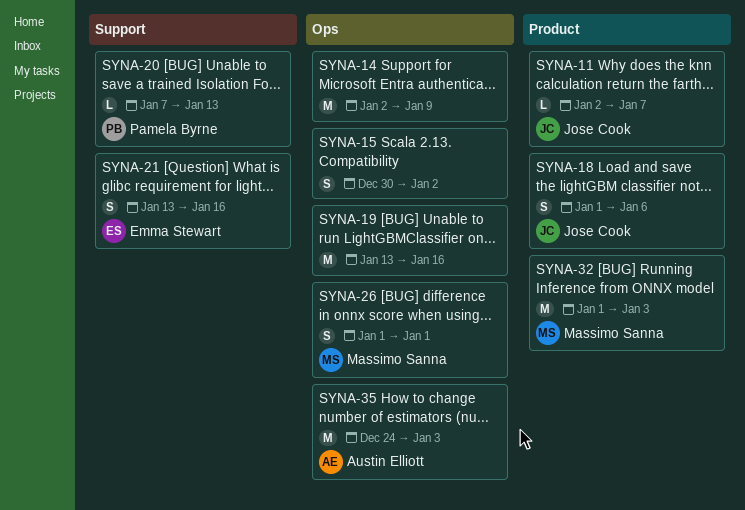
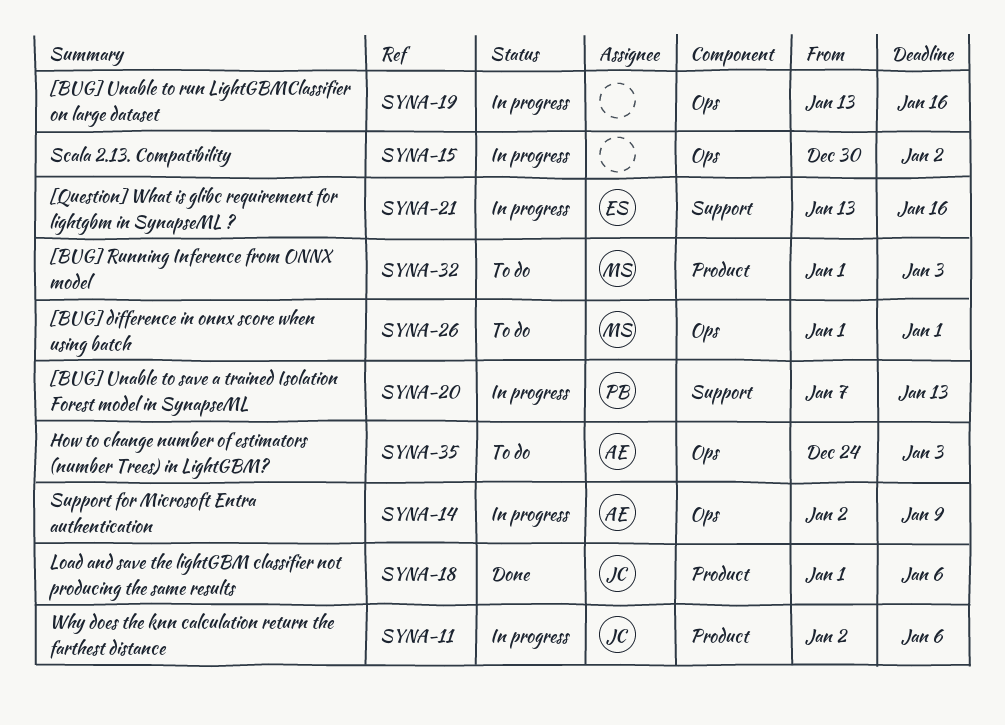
SYNA-11, due: Jan 7 -> Jan 6
SYNA-14, owner: none -> Austin Elliott

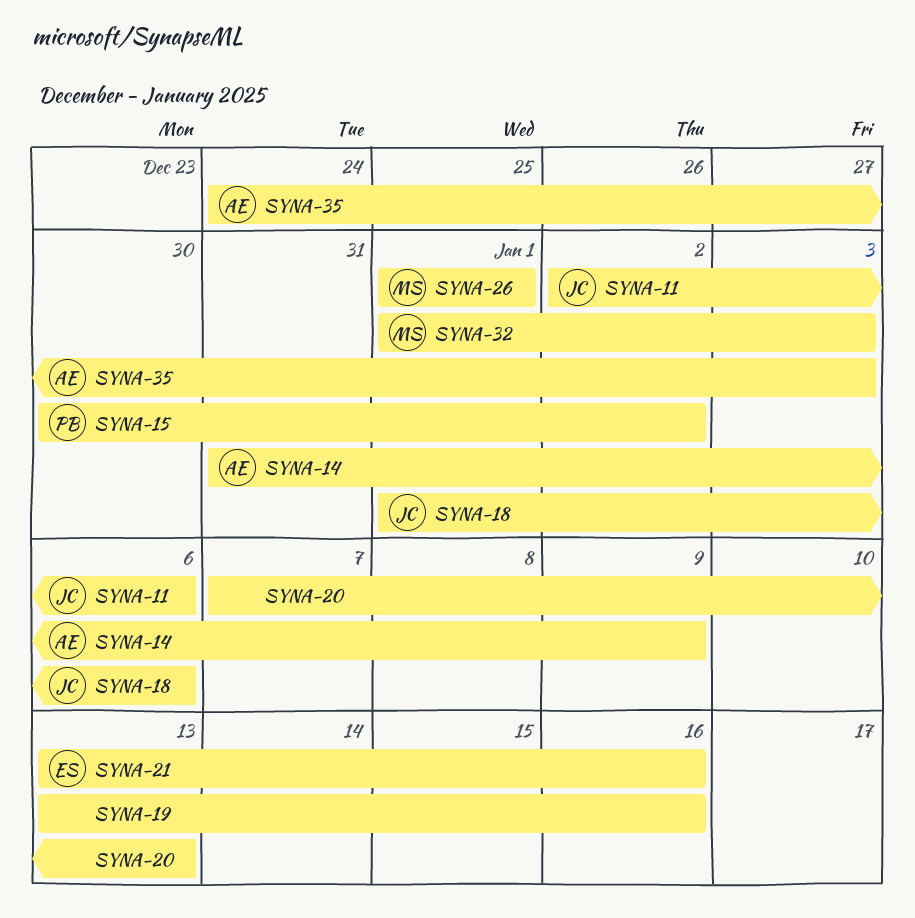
SYNA-14, start: Jan 2 -> Dec 31
SYNA-15, owner: none -> PB
SYNA-20, owner: PB -> none

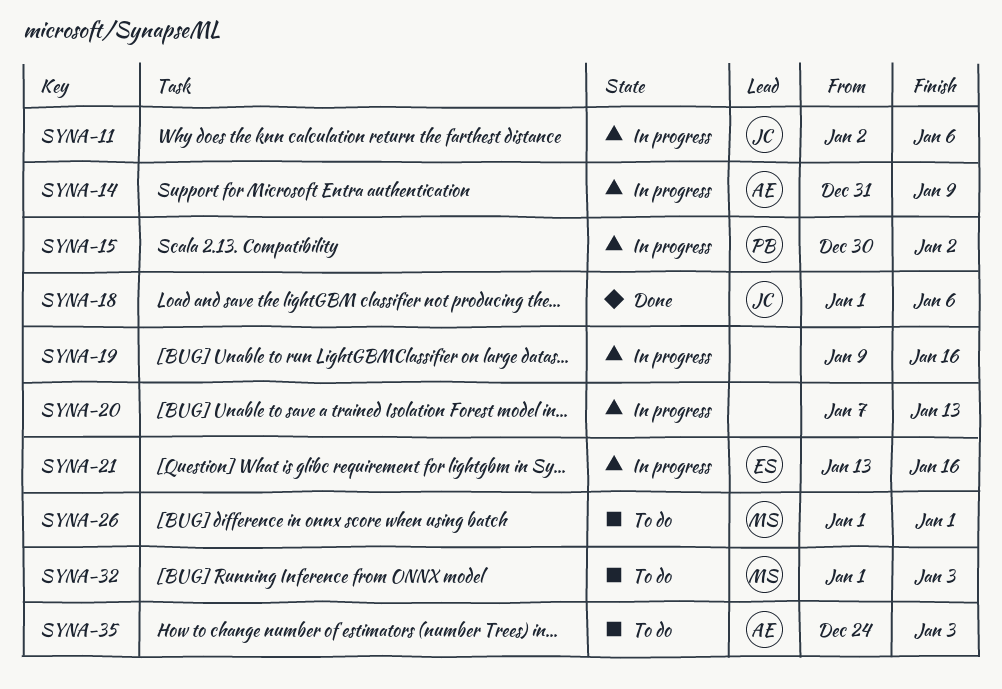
SYNA-19, start: Jan 13 -> Jan 9

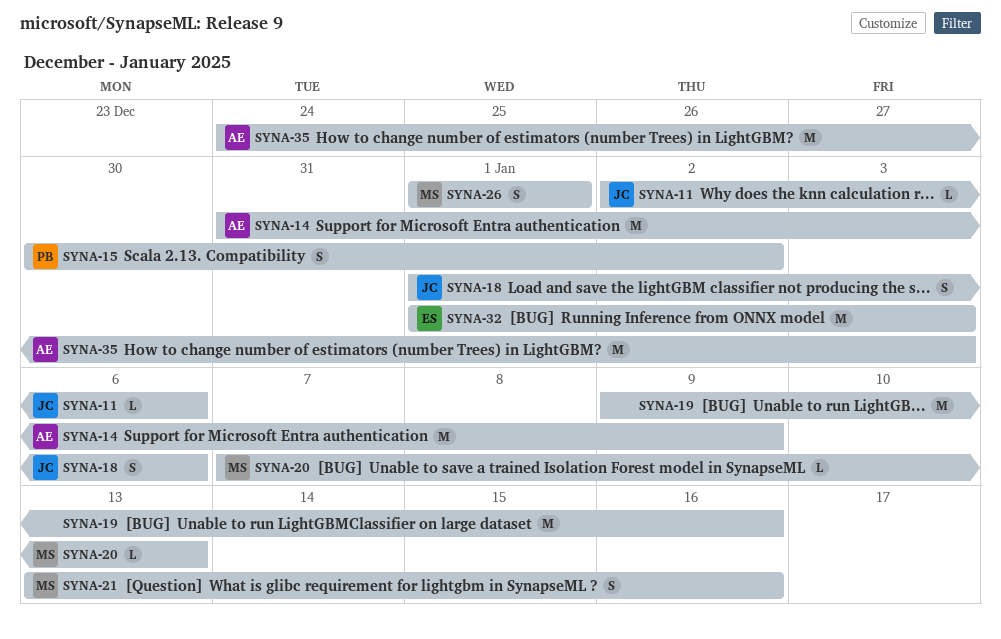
SYNA-20, owner: none -> MS
SYNA-21, owner: ES -> MS
SYNA-32, owner: MS -> ES

